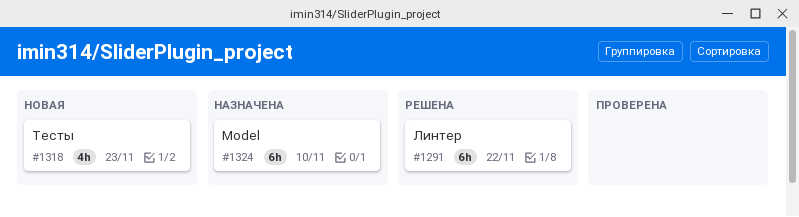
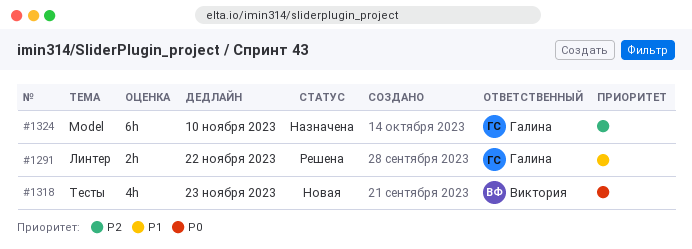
#1291, estimate: 6h -> 2h

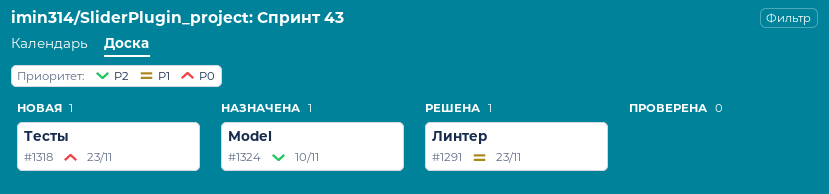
#1291, due: Nov 22 -> Nov 23

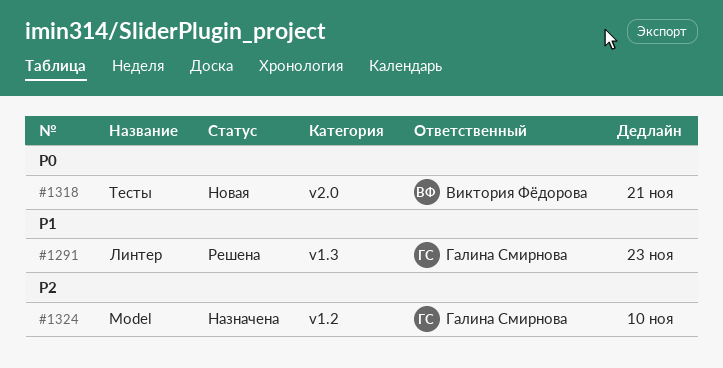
#1318, due: Nov 23 -> Nov 21

